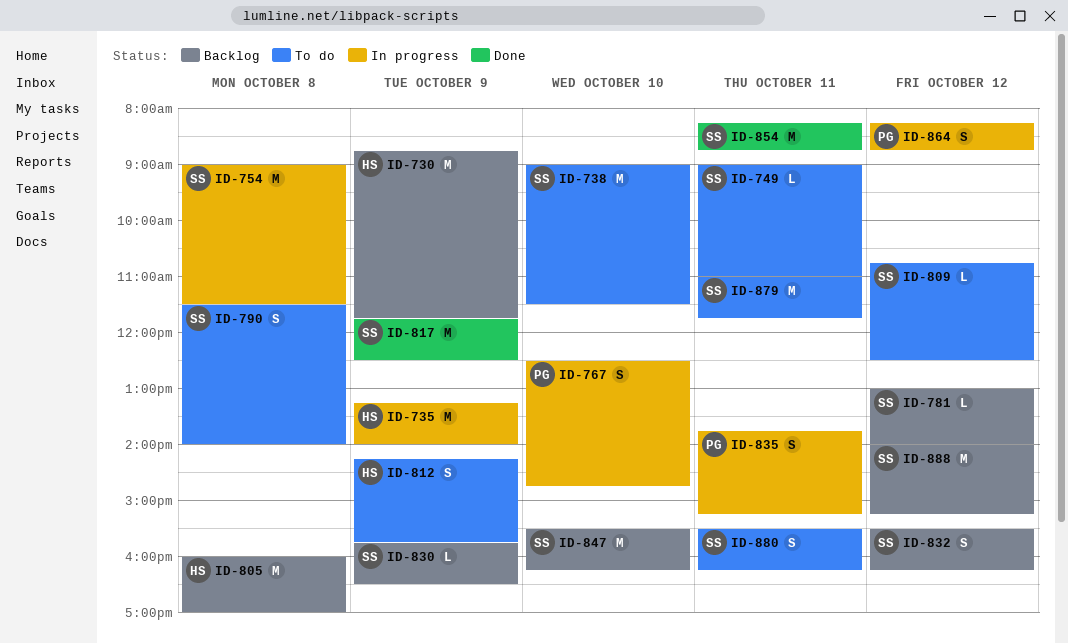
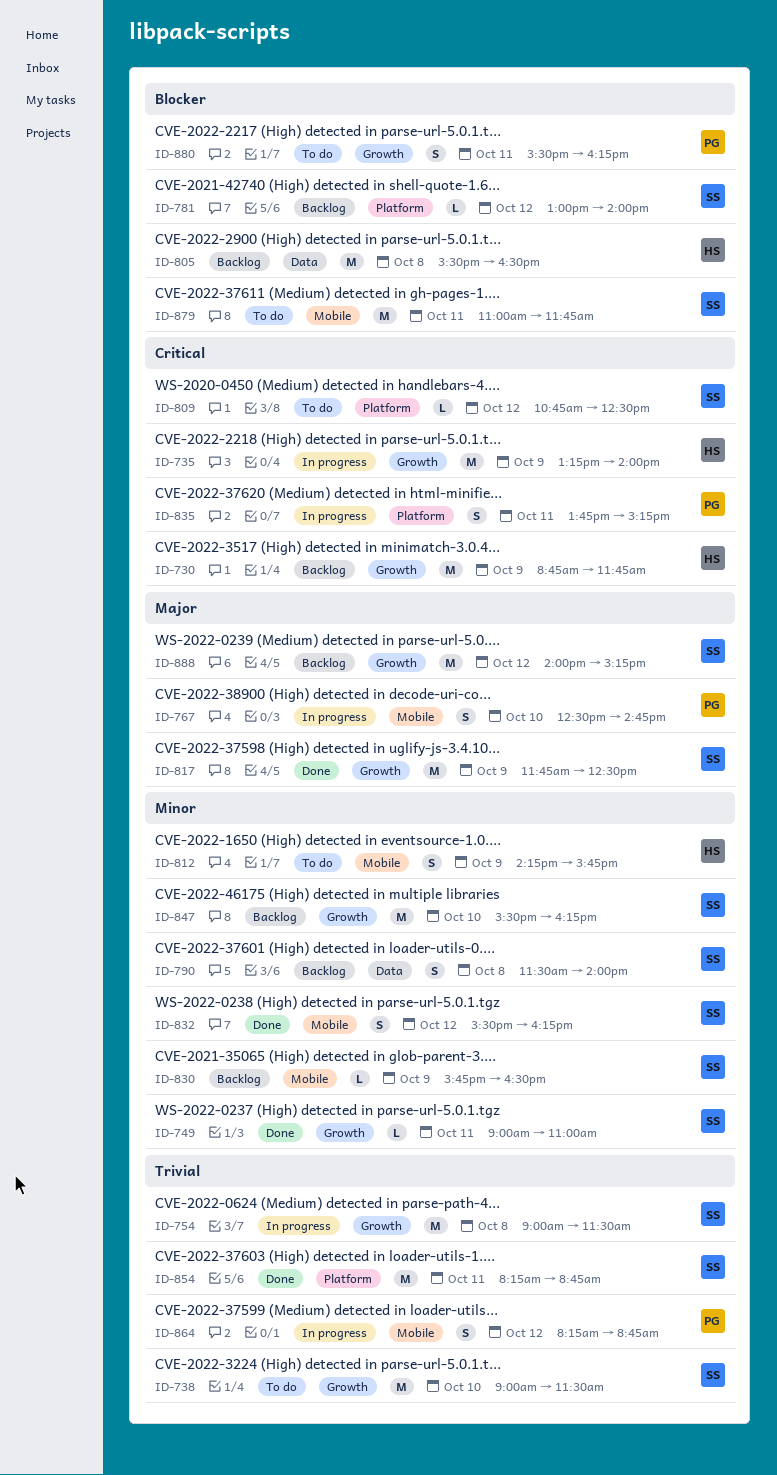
ID-749, status: To do -> Done
ID-790, status: To do -> Backlog
ID-805, begins: 16:00 -> 15:30
ID-805, ends: 17:00 -> 16:30
ID-832, status: Backlog -> Done
ID-880, owner: SS -> PG

